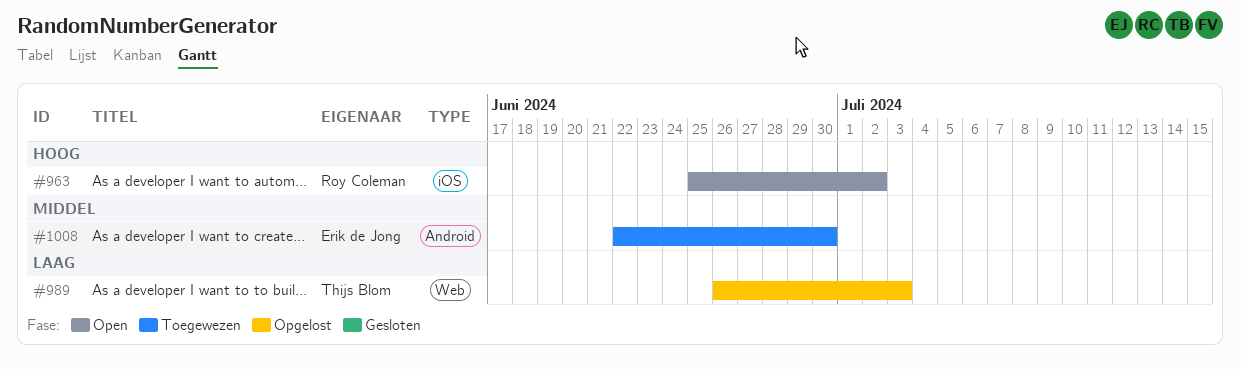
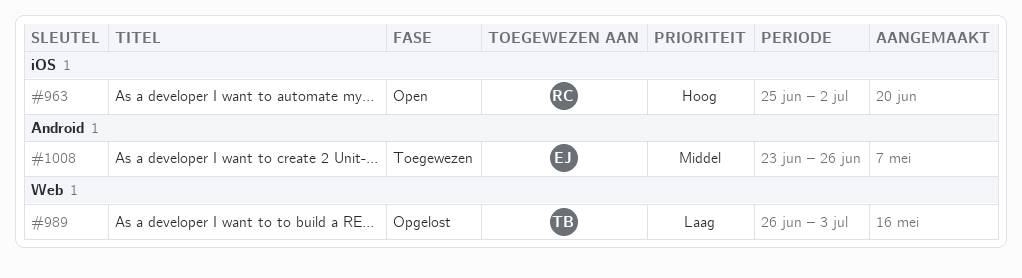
#1008, start: Jun 22 -> Jun 23
#1008, due: Jun 30 -> Jun 26

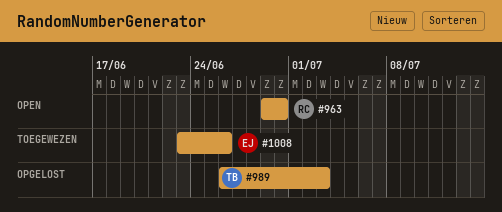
#963, start: Jun 25 -> Jun 29
#963, due: Jul 2 -> Jun 30

